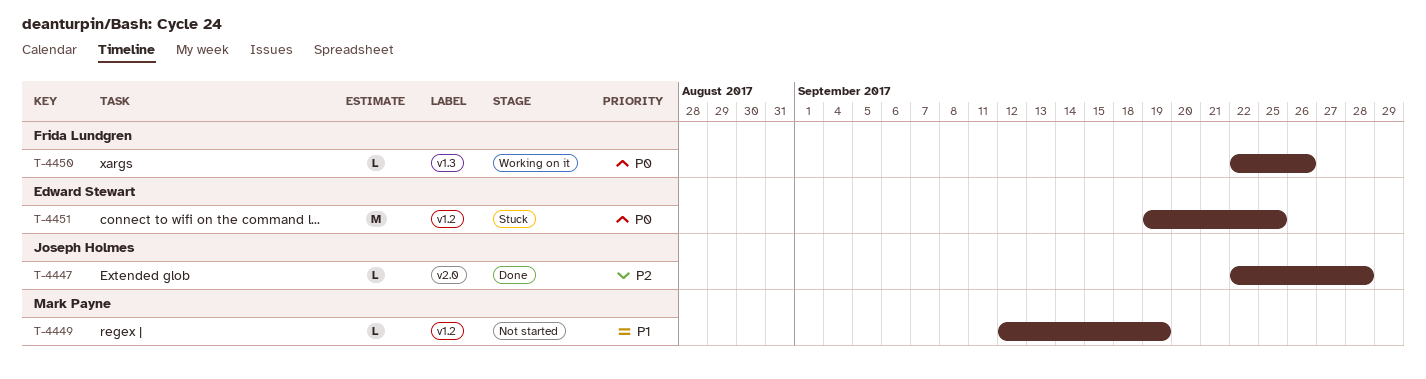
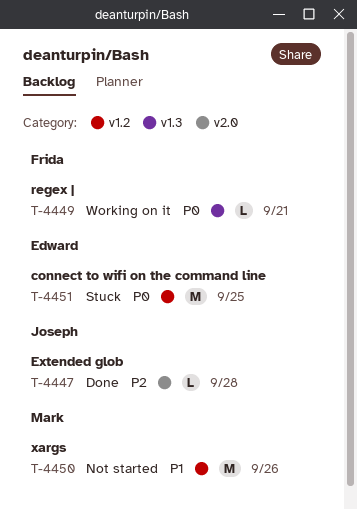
T-4449, status: Not started -> Working on it
T-4449, owner: Mark Payne -> Frida Lundgren
T-4449, priority: P1 -> P0
T-4449, label: v1.2 -> v1.3
T-4449, due: Sep 19 -> Sep 21
T-4450, status: Working on it -> Not started
T-4450, owner: Frida Lundgren -> Mark Payne
T-4450, priority: P0 -> P1
T-4450, label: v1.3 -> v1.2
T-4450, estimate: L -> M

